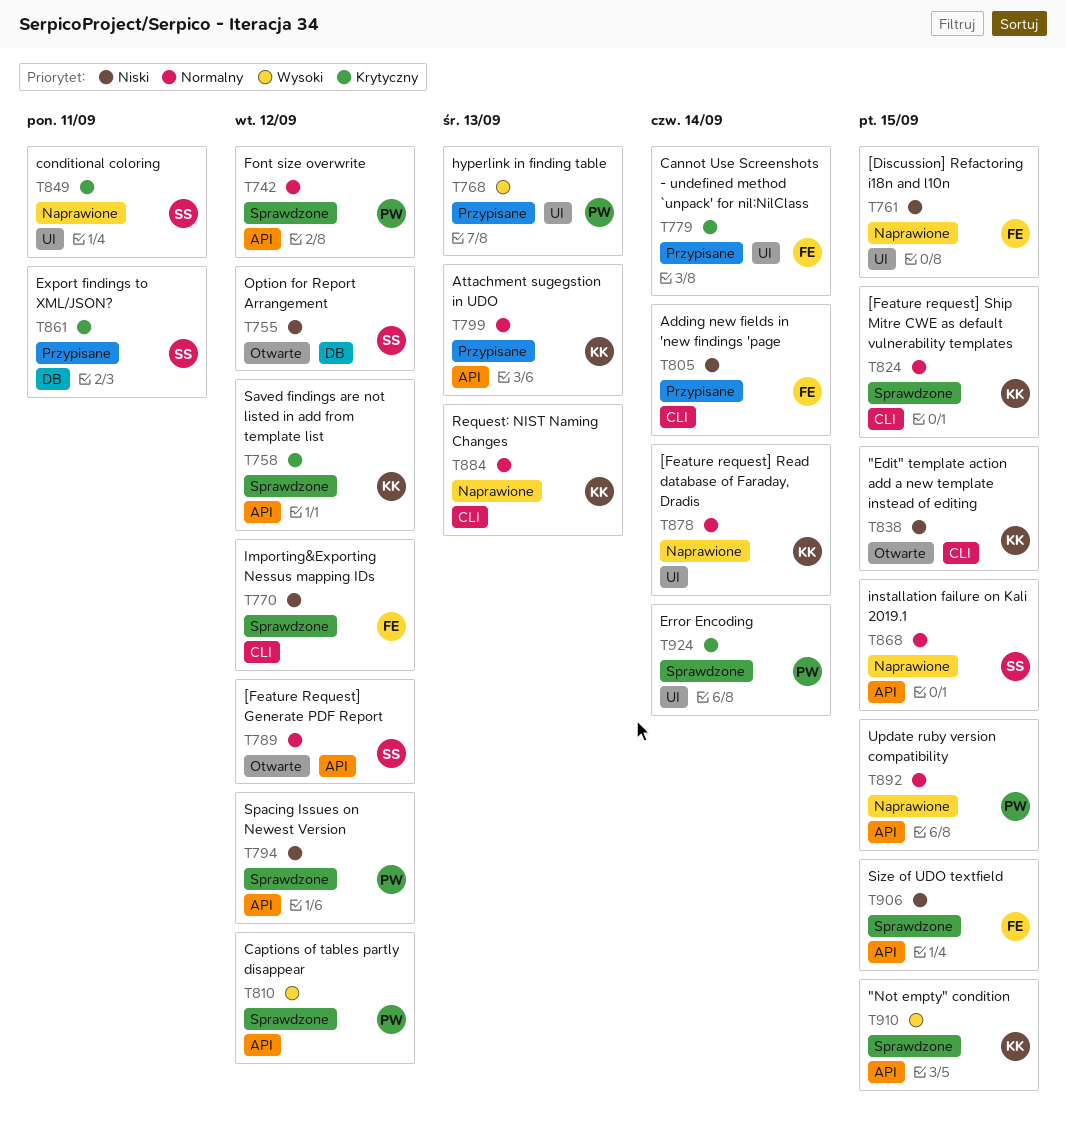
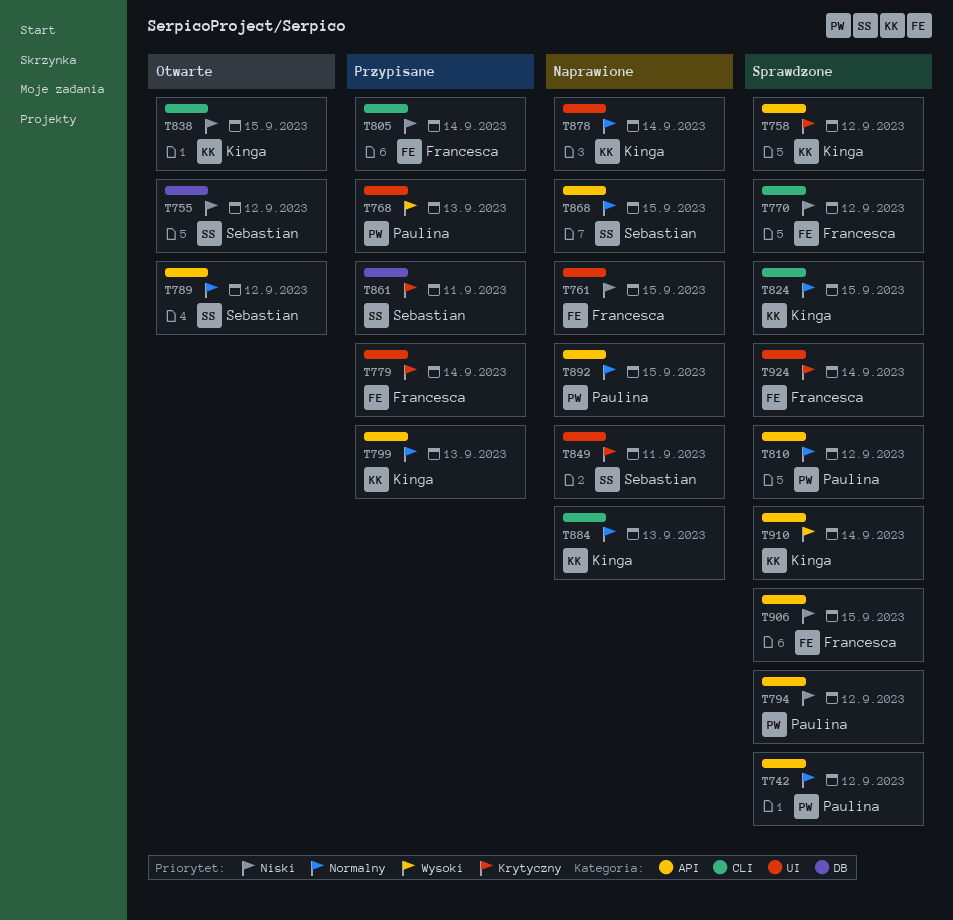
T810, priority: Wysoki -> Normalny
T910, due: Sep 15 -> Sep 14
T924, owner: Paulina -> Francesca

